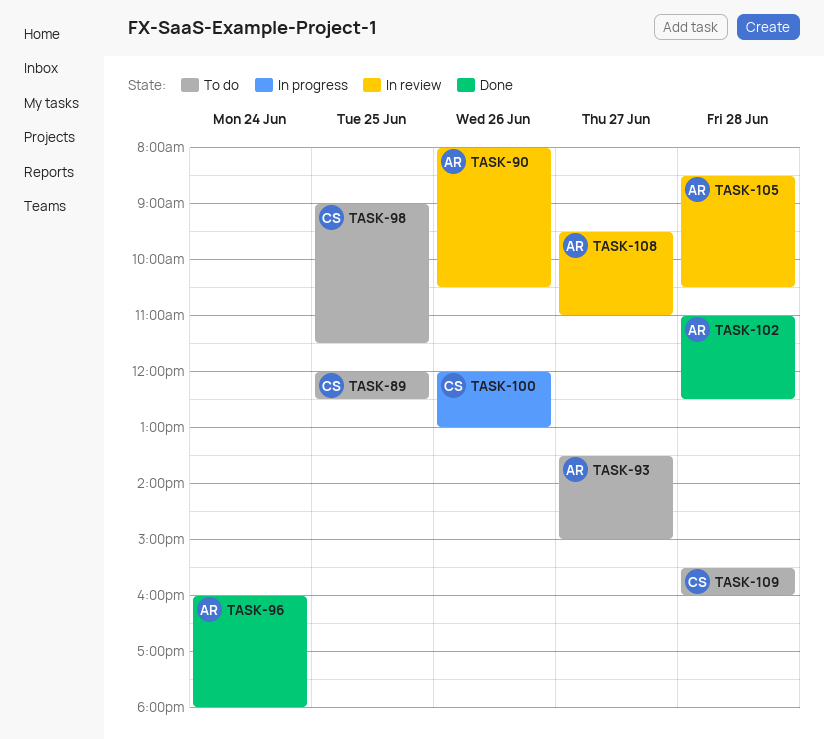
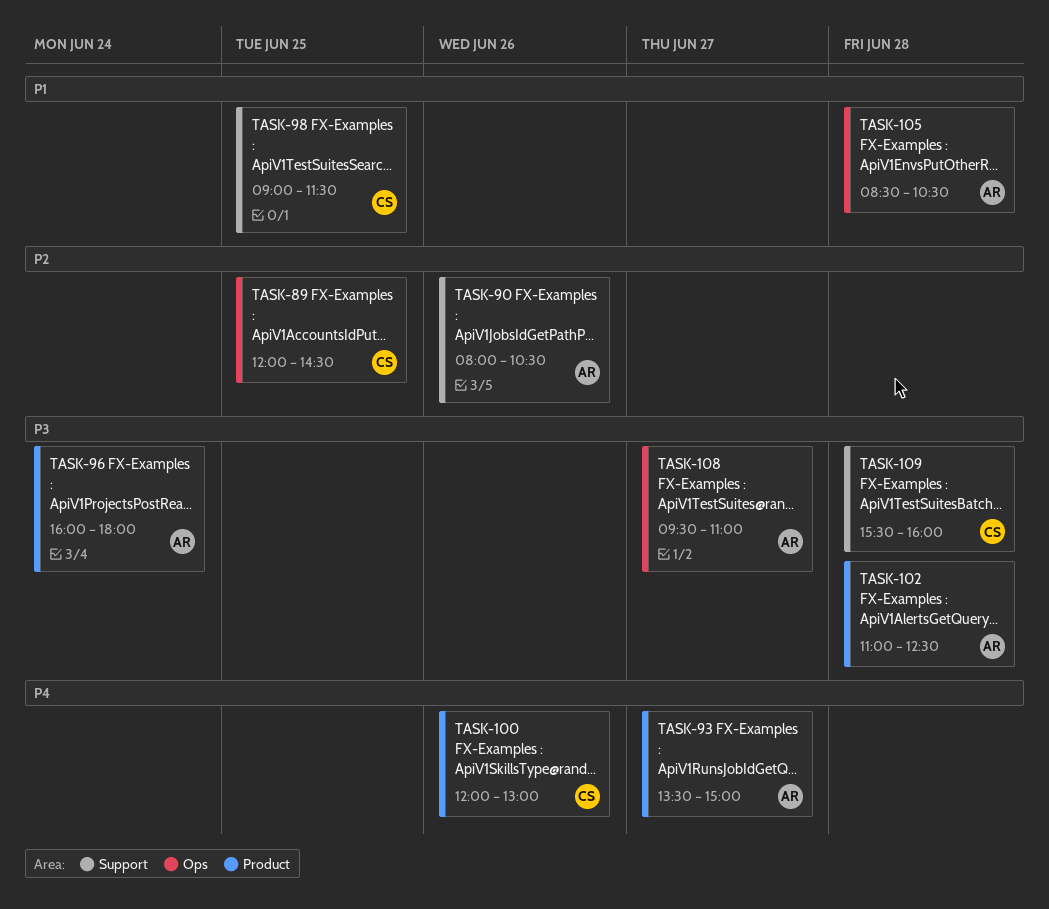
TASK-89, ends: 12:30 -> 14:30

